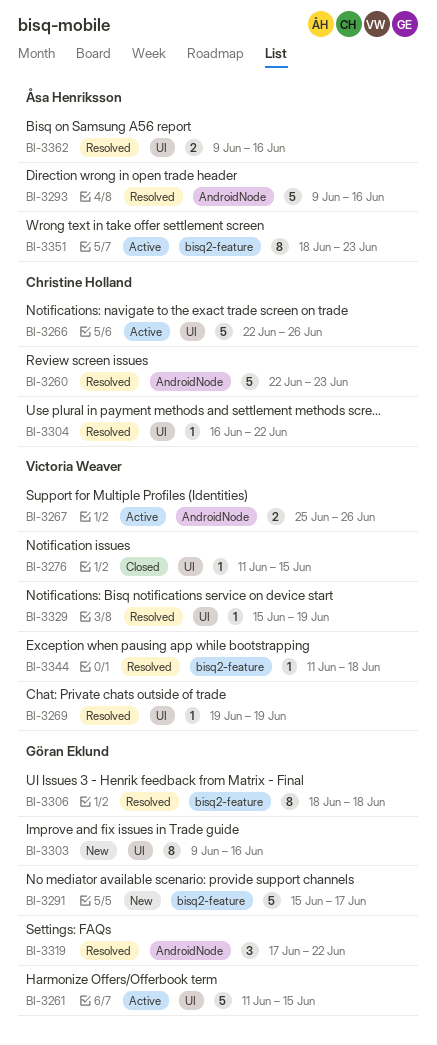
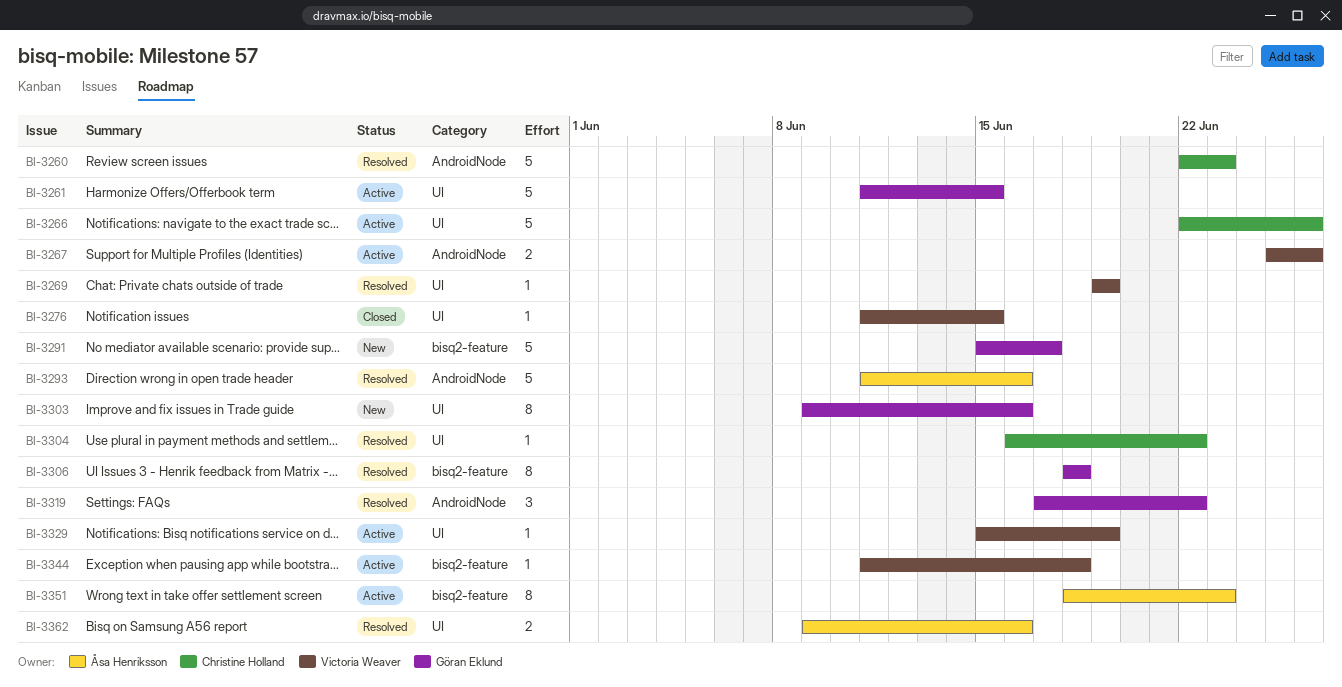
BI-3293, start: Jun 9 -> Jun 11
BI-3329, status: Resolved -> Active
BI-3344, status: Resolved -> Active

